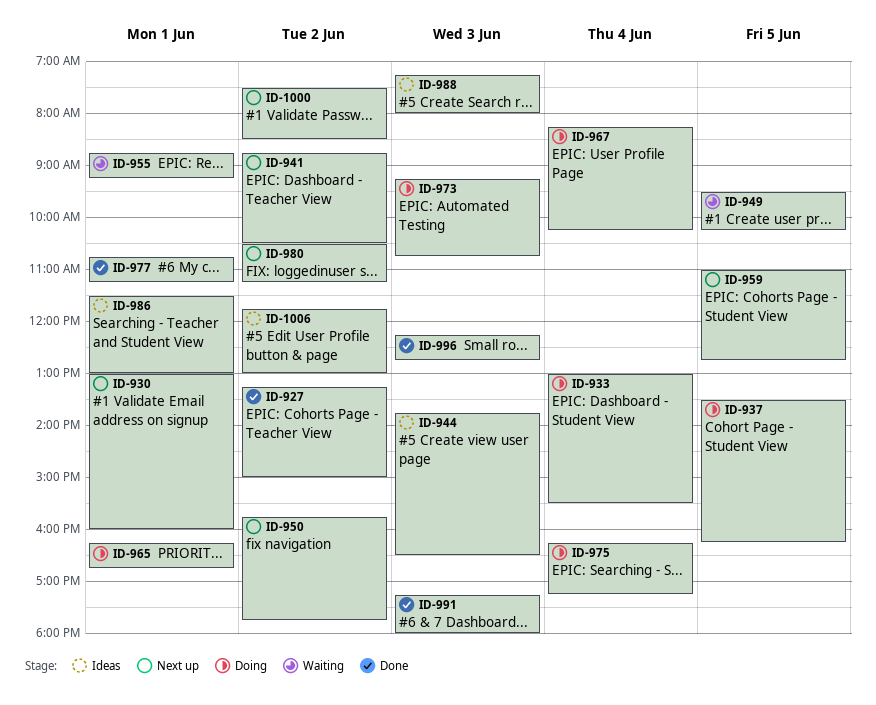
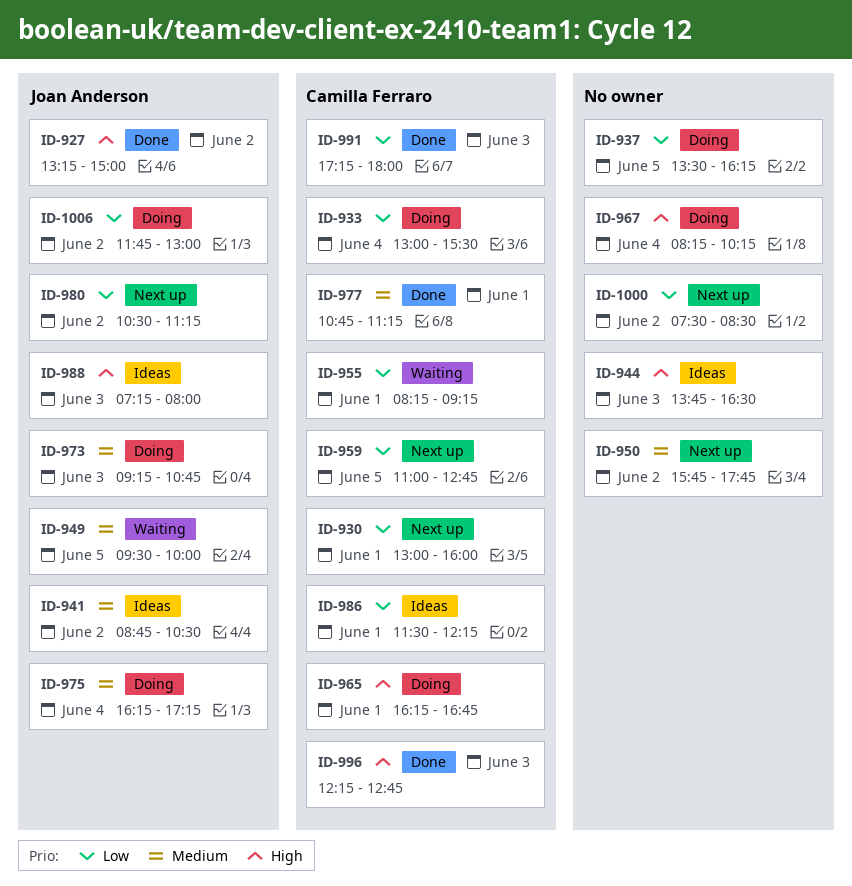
ID-941, status: Next up -> Ideas
ID-949, ends: 10:15 -> 10:00
ID-955, begins: 08:45 -> 08:15
ID-986, ends: 13:00 -> 12:15
ID-1006, status: Ideas -> Doing

